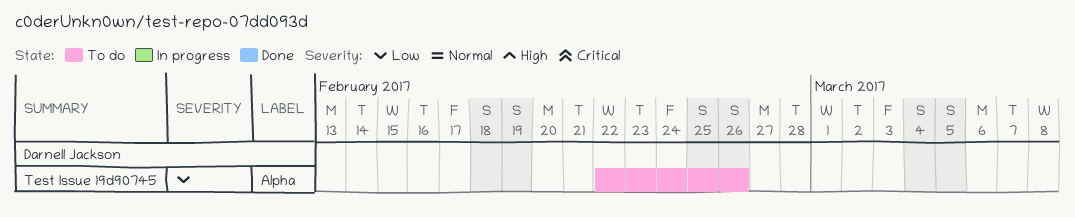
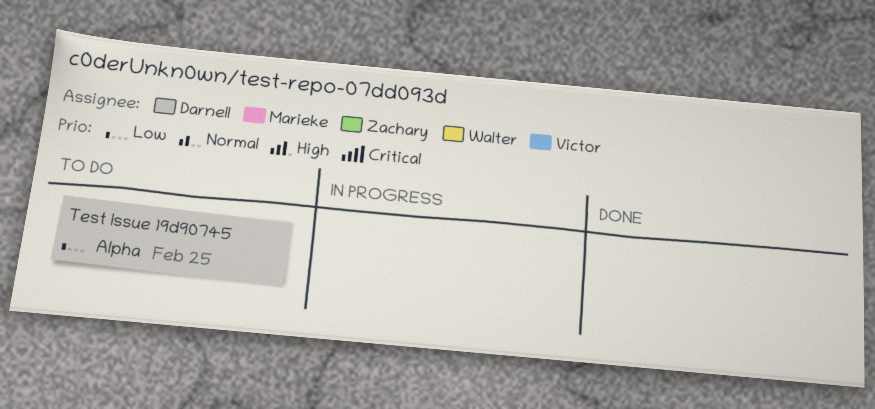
Test Issue 19d90745, due: Feb 26 -> Feb 25

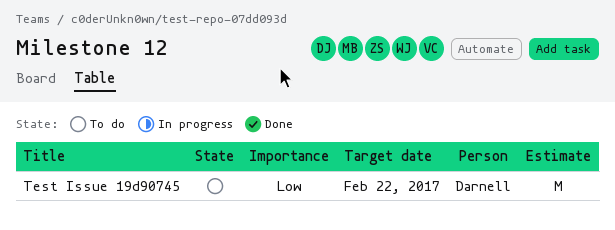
Test Issue 19d90745, due: Feb 25 -> Feb 22

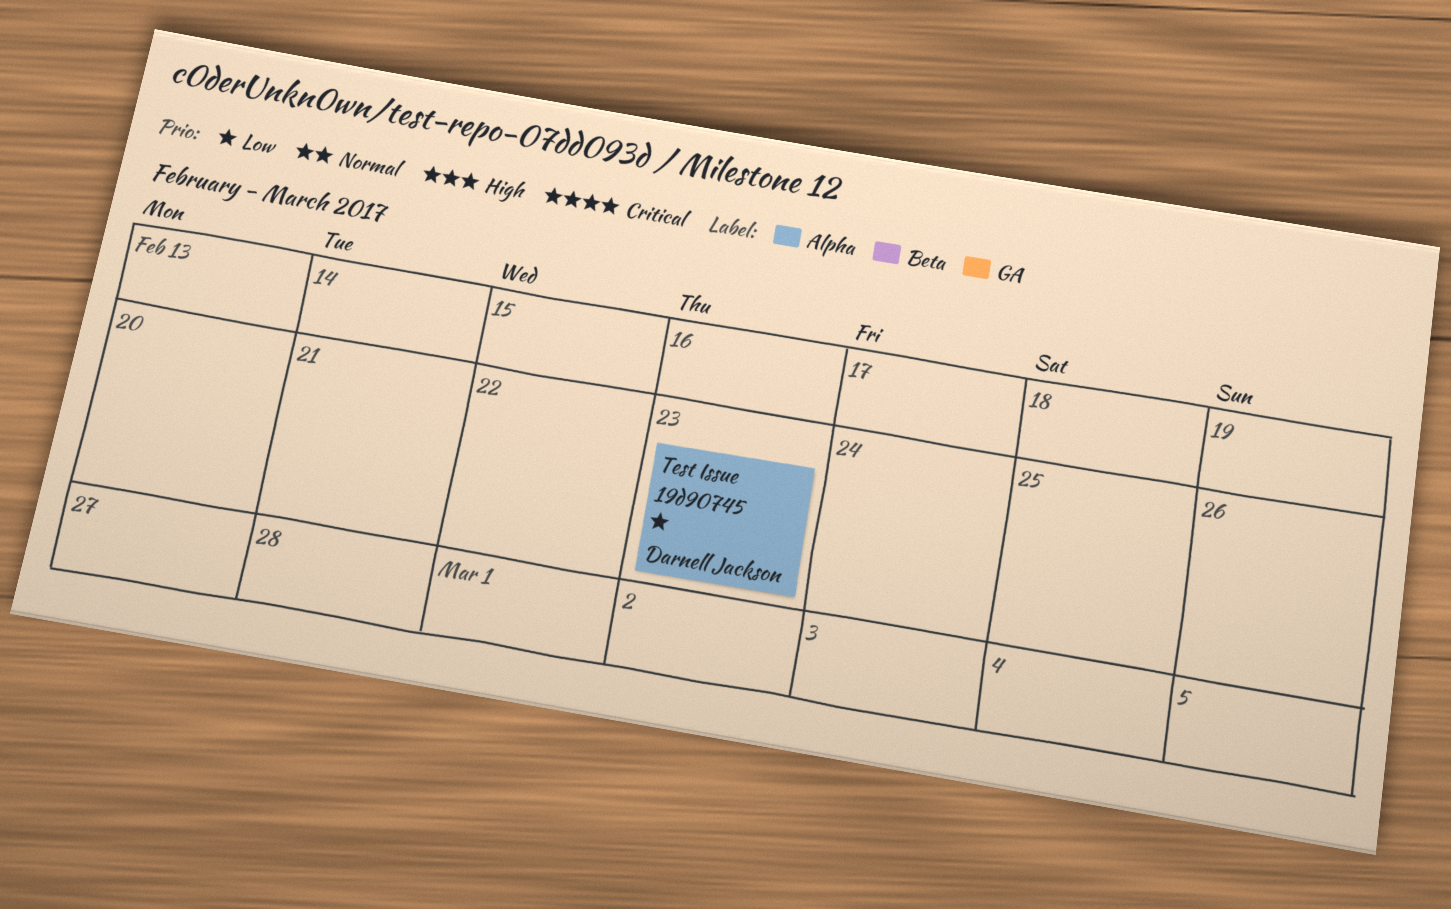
Test Issue 19d90745, due: Feb 22 -> Feb 23

